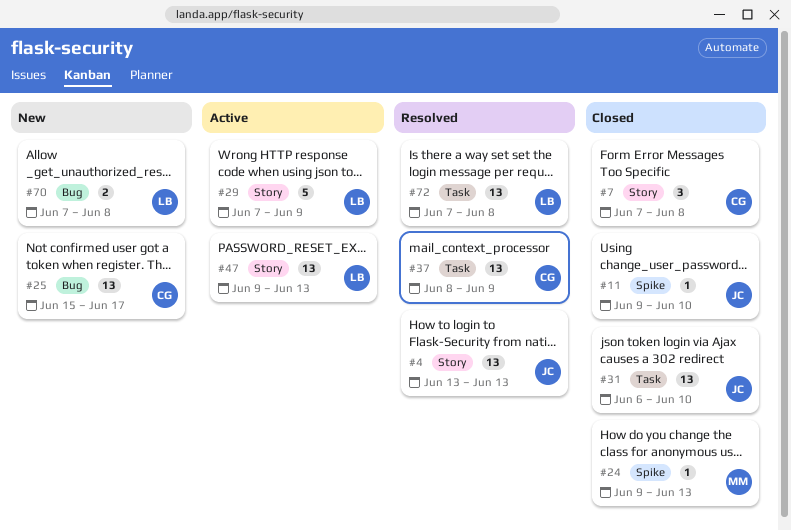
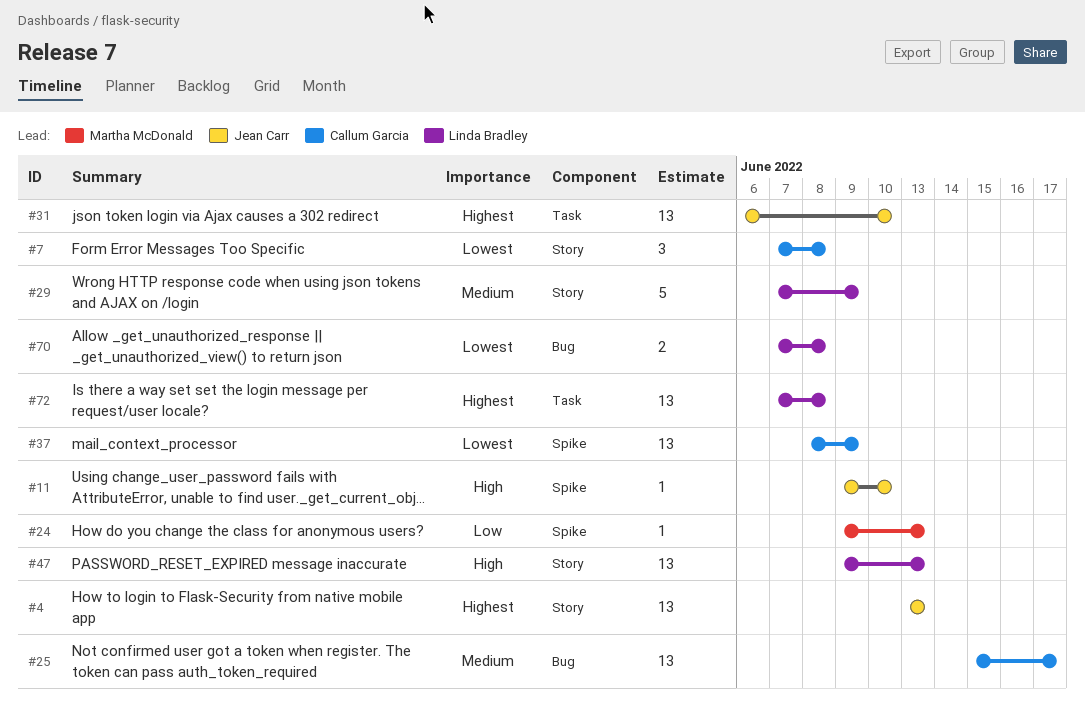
#37, label: Task -> Spike

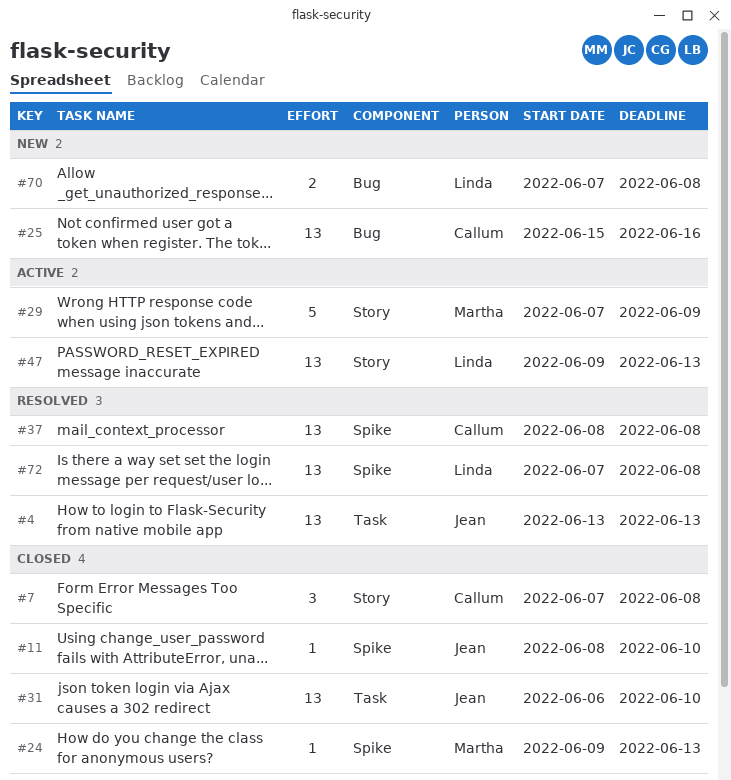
#4, label: Story -> Task
#11, start: Jun 9 -> Jun 8
#25, due: Jun 17 -> Jun 16
#29, owner: Linda Bradley -> Martha McDonald
#37, due: Jun 9 -> Jun 8
#72, label: Task -> Spike

